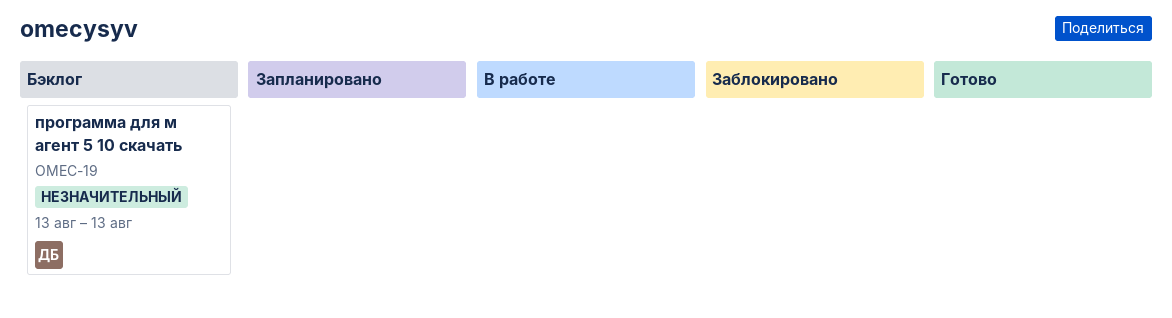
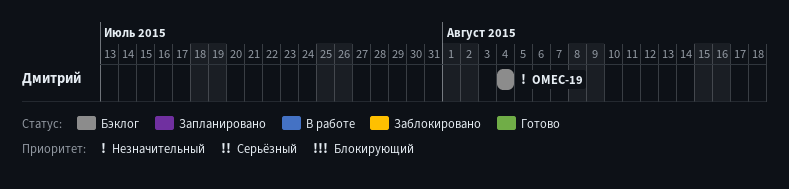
OMEC-19, start: Aug 13 -> Aug 4
OMEC-19, due: Aug 13 -> Aug 4

